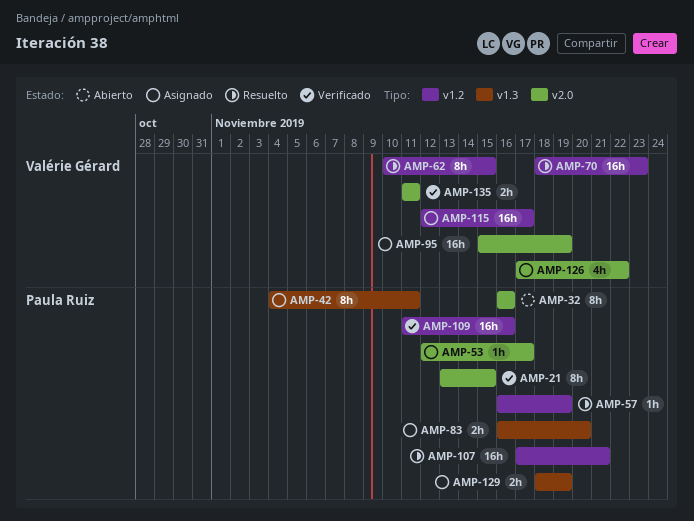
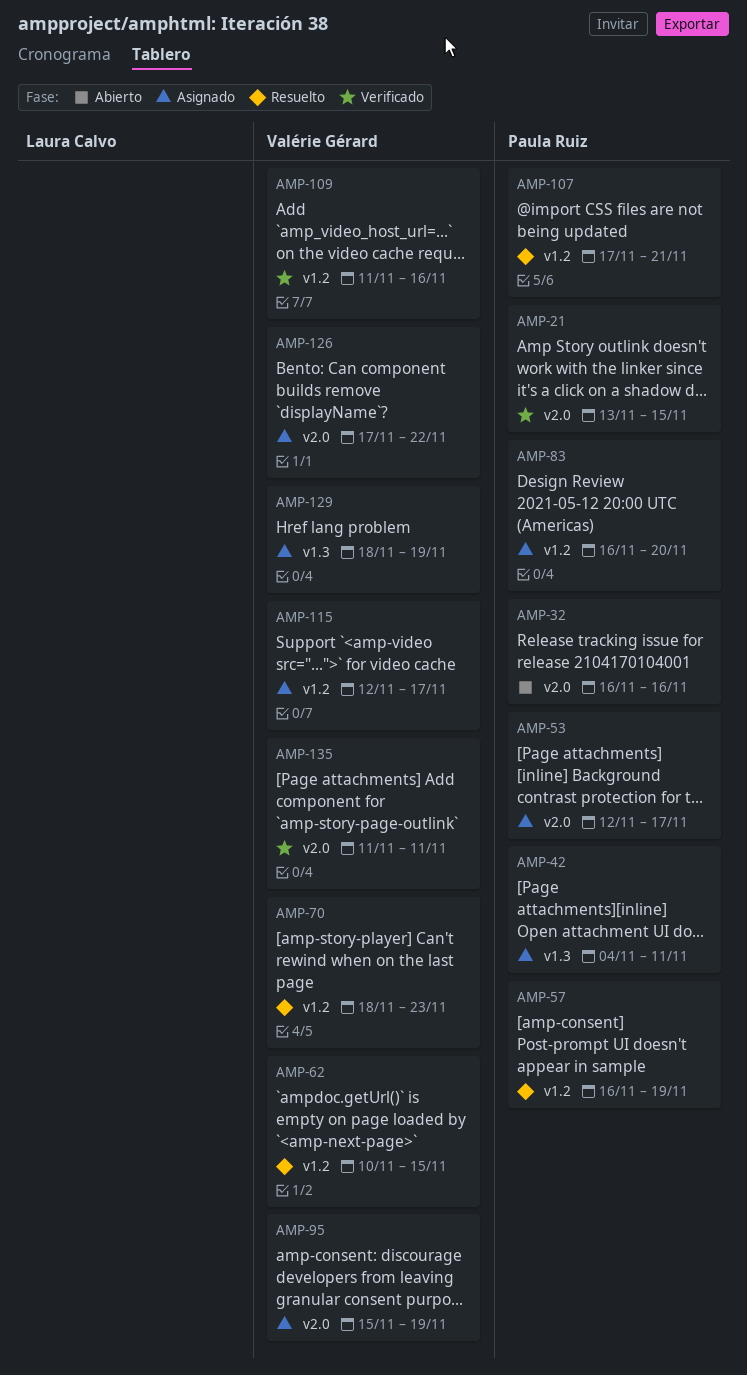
AMP-83, label: v1.3 -> v1.2
AMP-109, owner: Paula Ruiz -> Valérie Gérard
AMP-129, owner: Paula Ruiz -> Valérie Gérard

